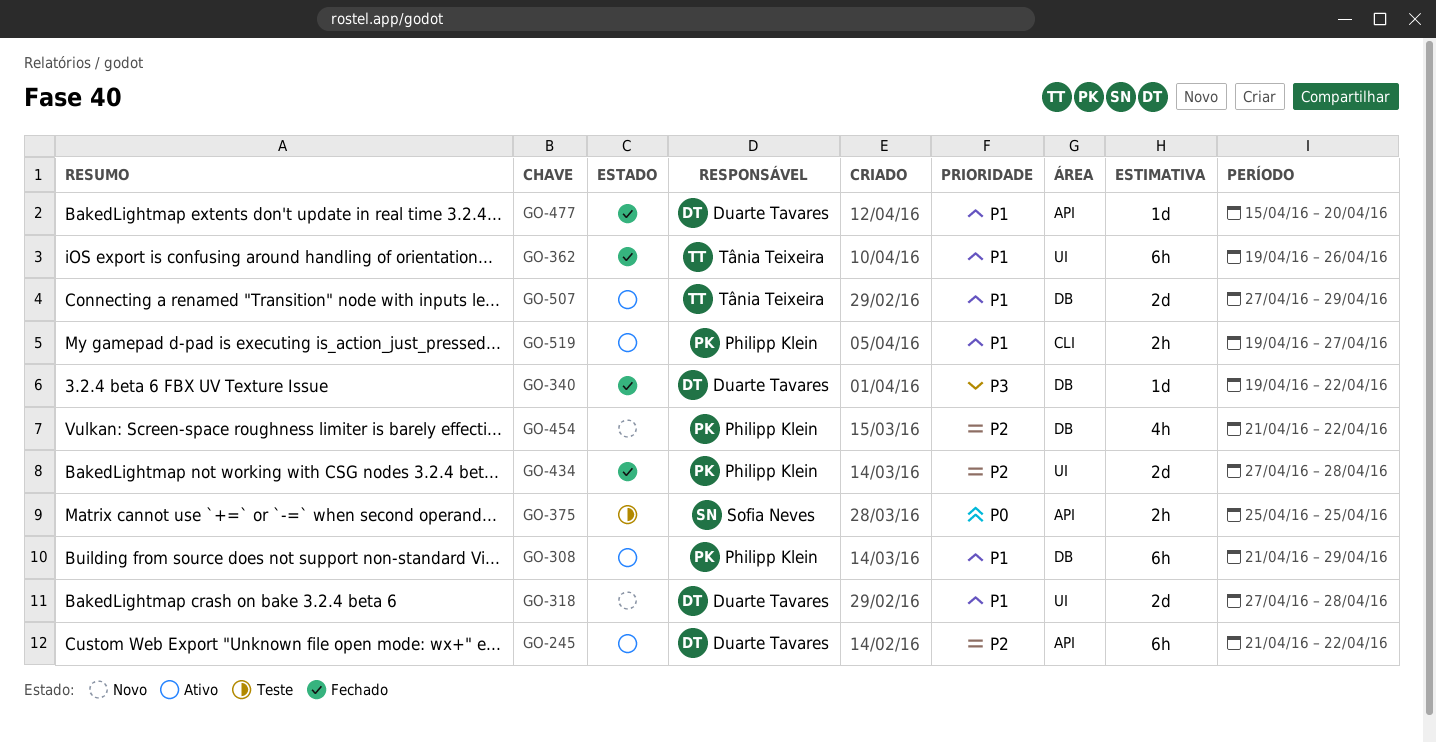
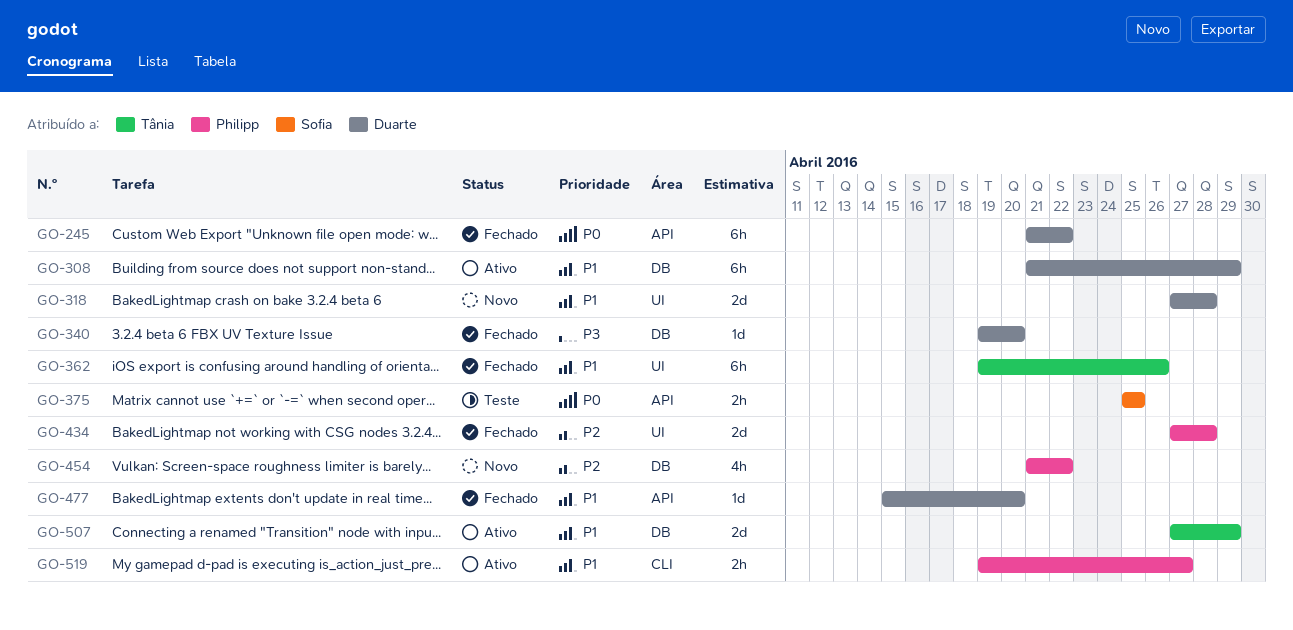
GO-245, status: Ativo -> Fechado
GO-245, priority: P2 -> P0
GO-308, owner: Philipp Klein -> Duarte Tavares
GO-340, due: Apr 22 -> Apr 20

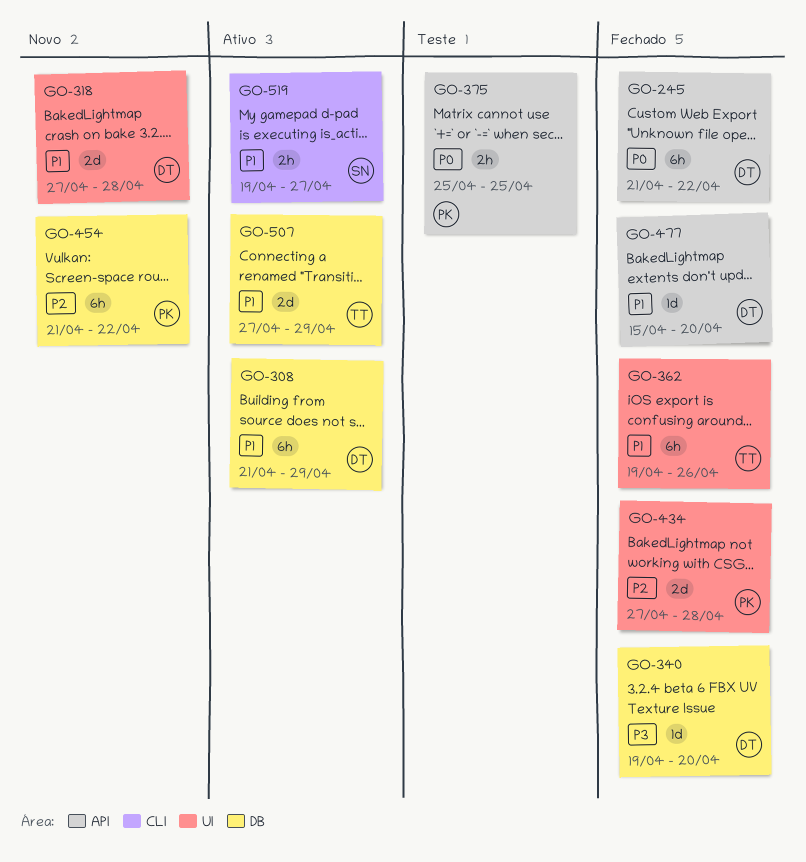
GO-375, owner: Sofia -> Philipp
GO-454, estimate: 4h -> 6h
GO-519, owner: Philipp -> Sofia

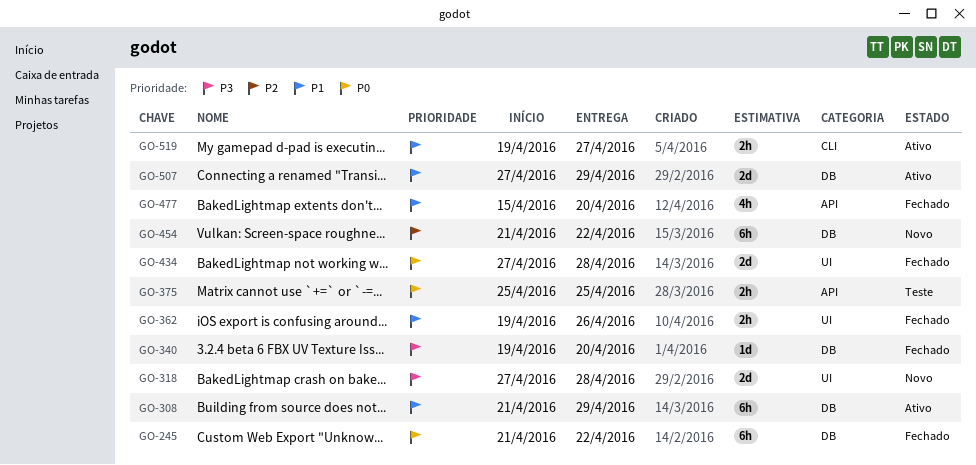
GO-245, label: API -> DB
GO-318, priority: P1 -> P3
GO-362, estimate: 6h -> 2h
GO-434, priority: P2 -> P0
GO-477, estimate: 1d -> 4h

